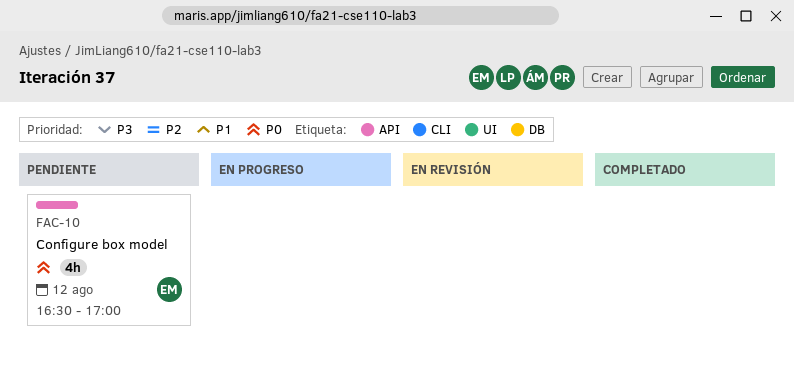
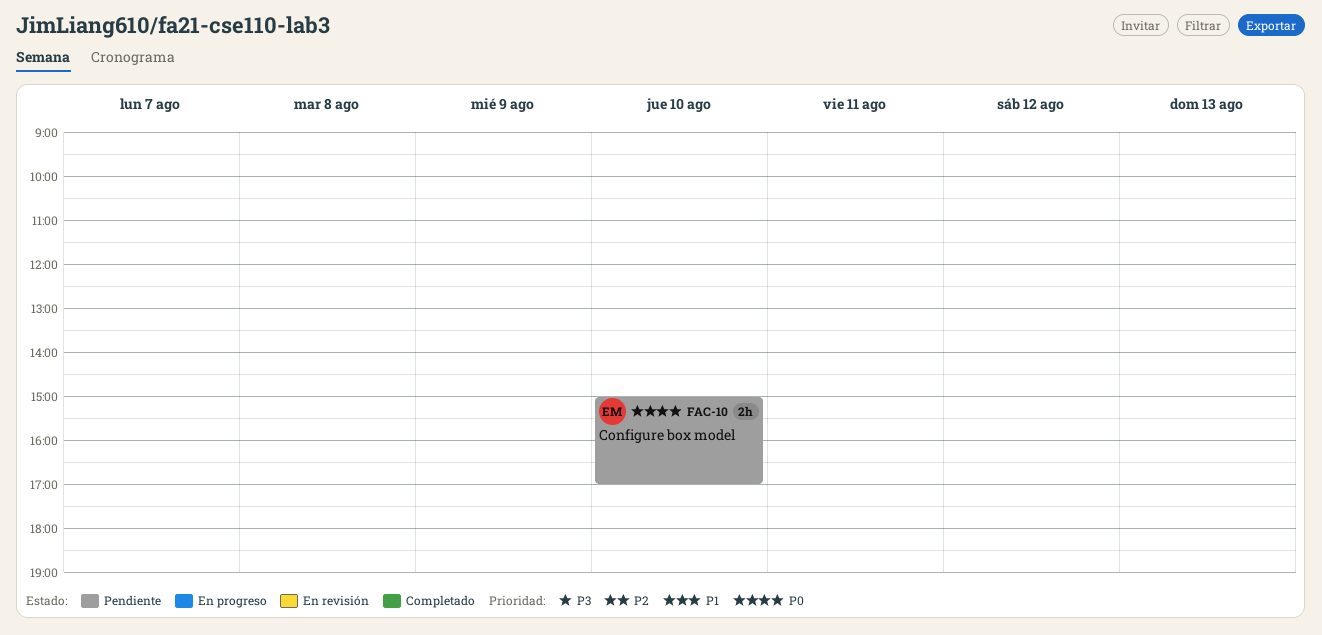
FAC-10, estimate: 4h -> 2h
FAC-10, day: Aug 12 -> Aug 10
FAC-10, begins: 16:30 -> 15:00

